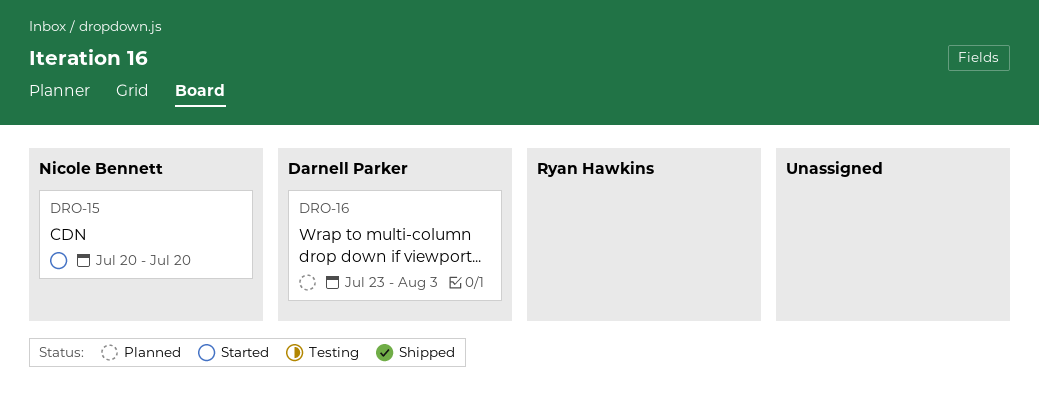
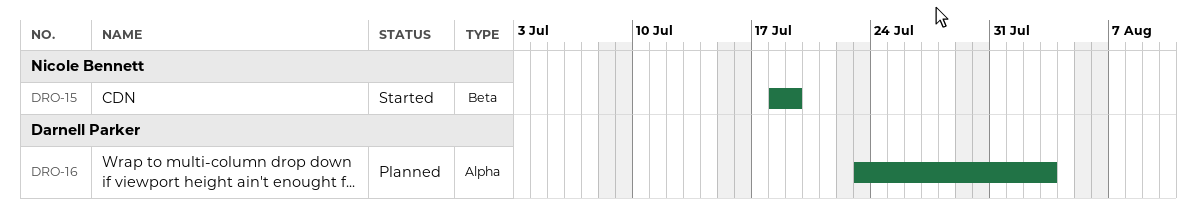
DRO-15, start: Jul 20 -> Jul 18
DRO-15, due: Jul 20 -> Jul 19

